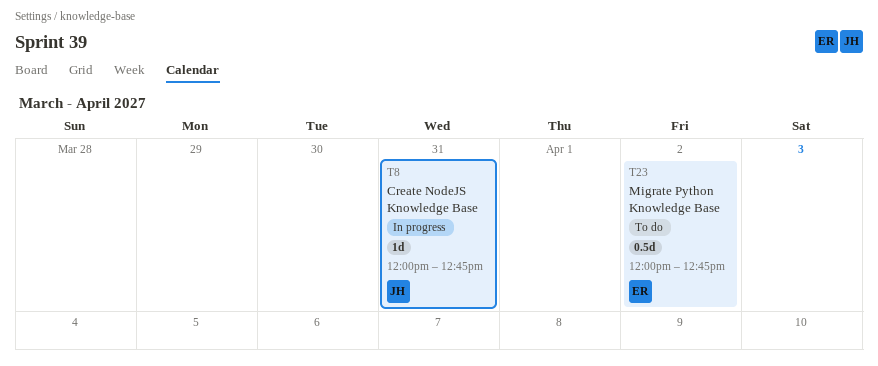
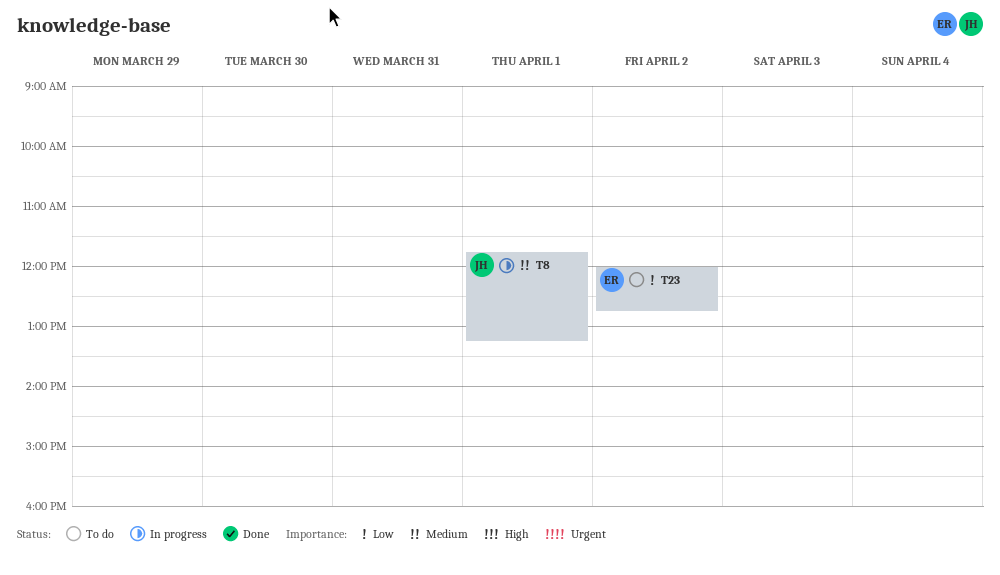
T8, day: Mar 31 -> Apr 1
T8, begins: 12:00 -> 11:45
T8, ends: 12:45 -> 13:15

